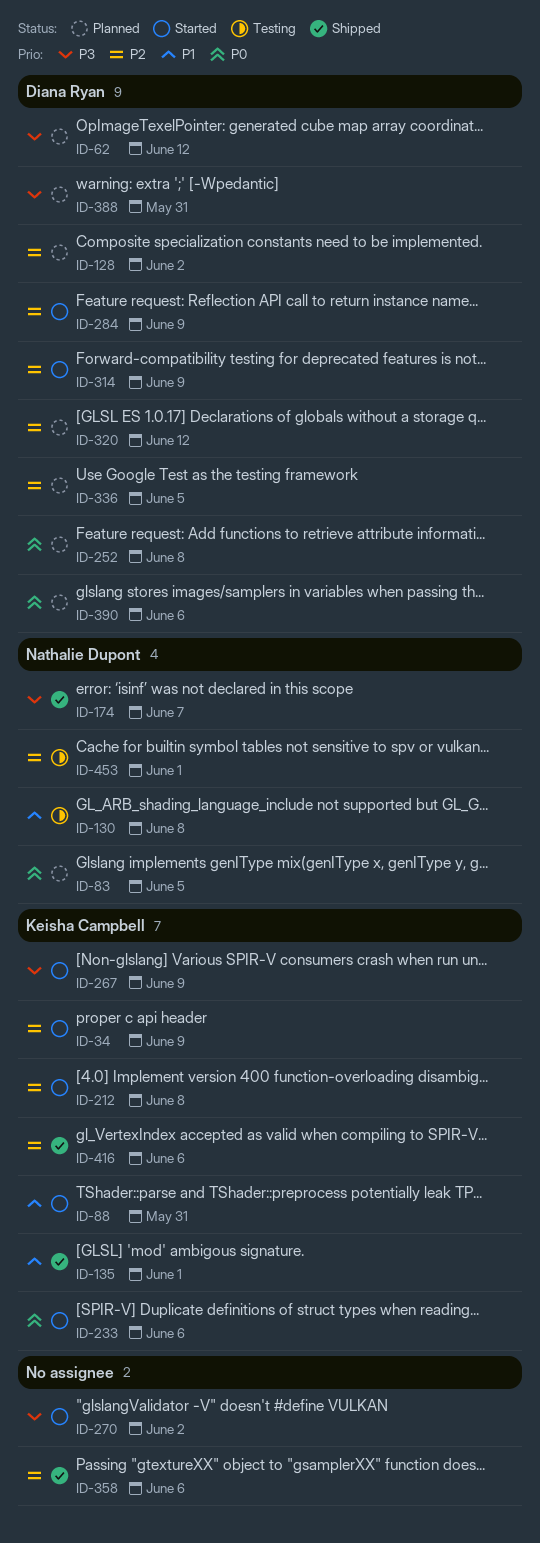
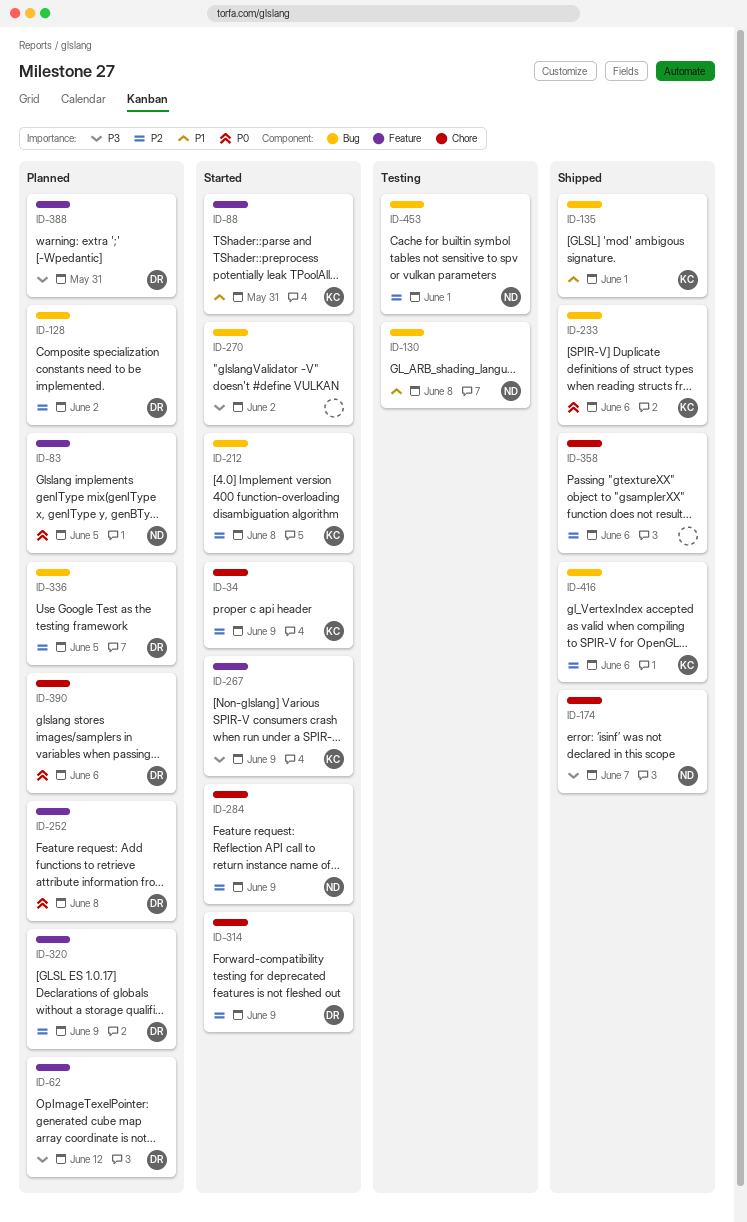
ID-233, status: Started -> Shipped
ID-284, owner: Diana Ryan -> Nathalie Dupont
ID-320, due: Jun 12 -> Jun 9

